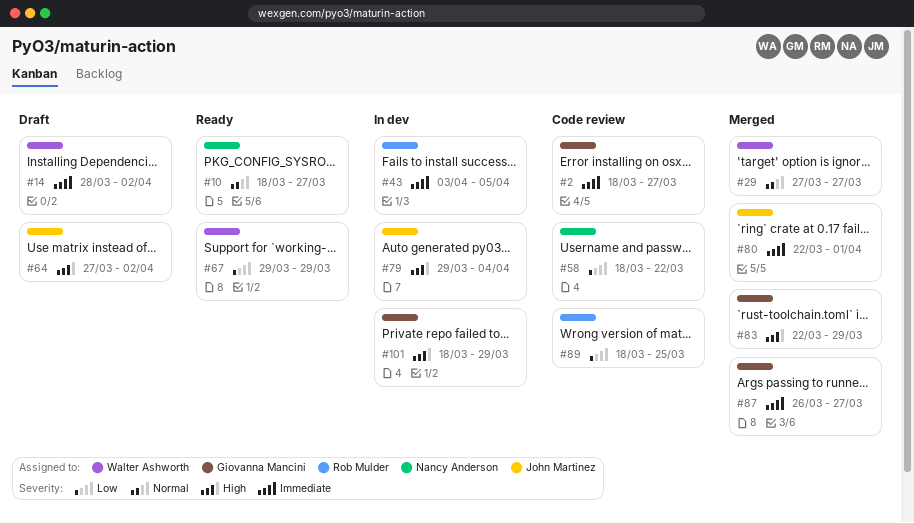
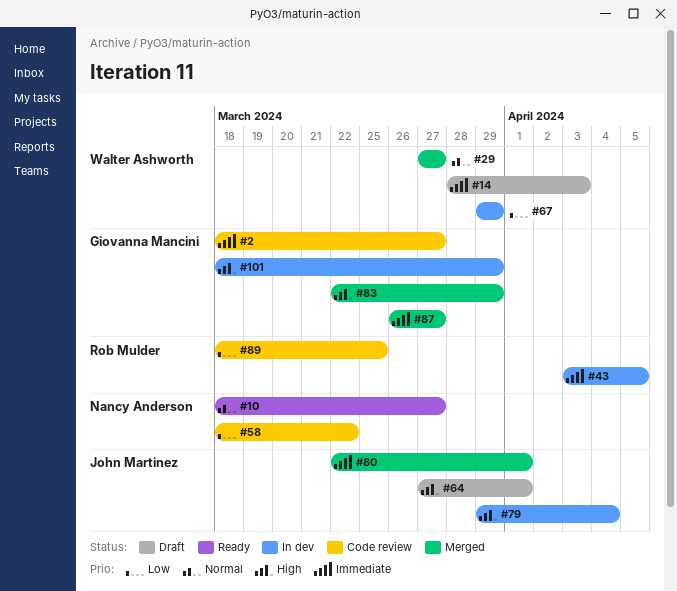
#14, due: Apr 2 -> Apr 3
#64, due: Apr 2 -> Apr 1
#67, status: Ready -> In dev

